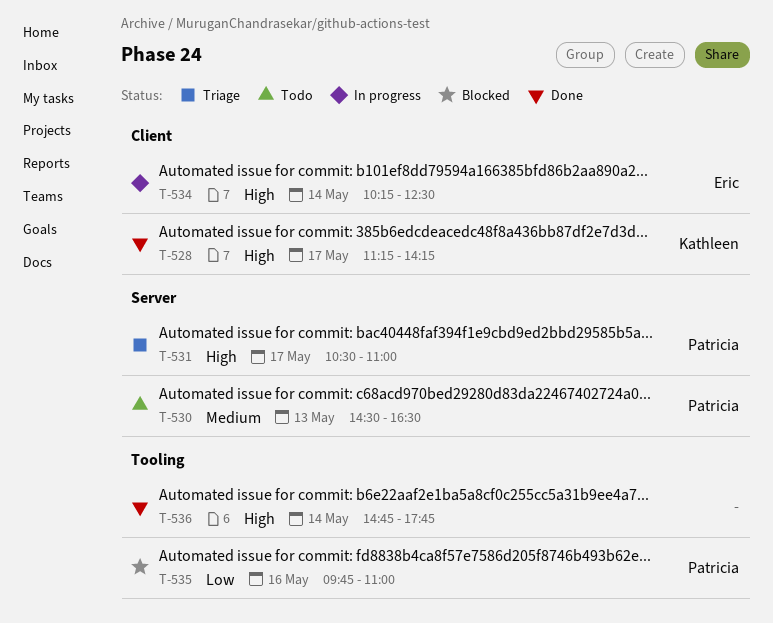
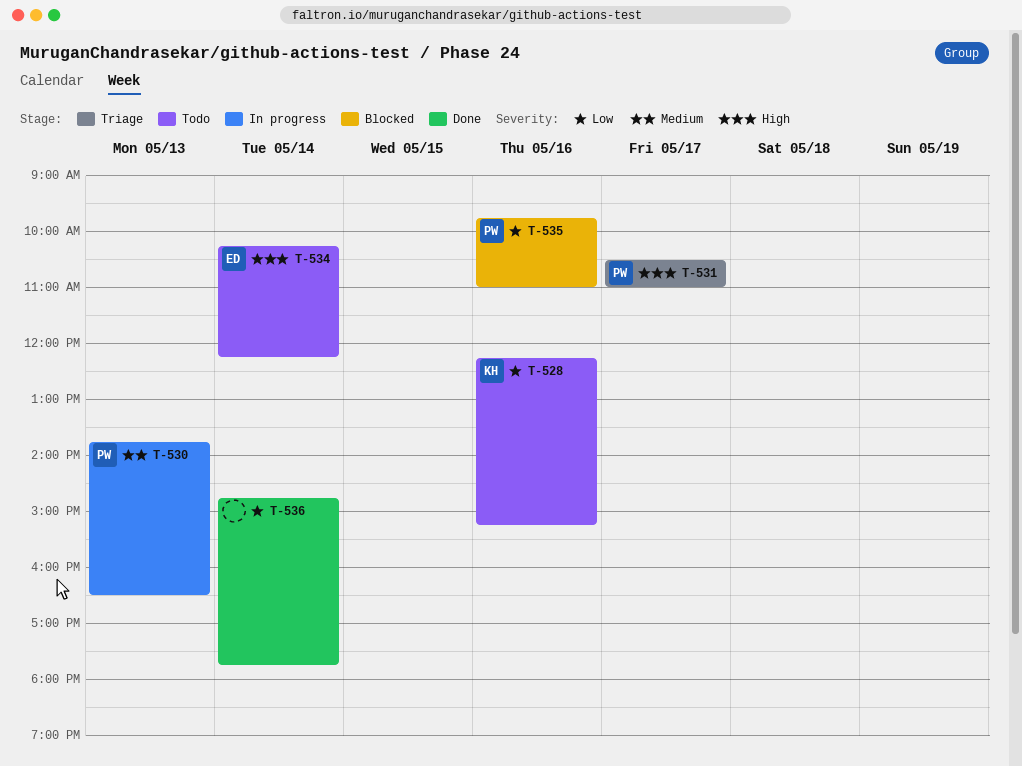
T-528, status: Done -> Todo
T-528, priority: High -> Low
T-528, day: May 17 -> May 16
T-528, begins: 11:15 -> 12:15
T-528, ends: 14:15 -> 15:15
T-530, status: Todo -> In progress
T-530, begins: 14:30 -> 13:45
T-534, status: In progress -> Todo
T-534, ends: 12:30 -> 12:15
T-536, priority: High -> Low

